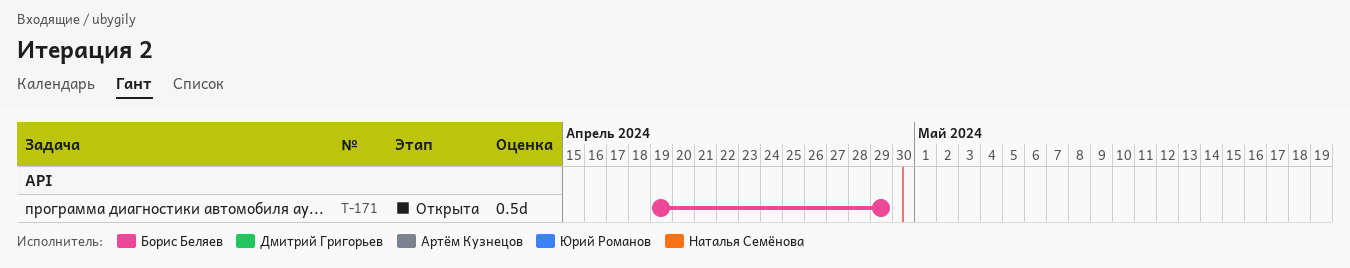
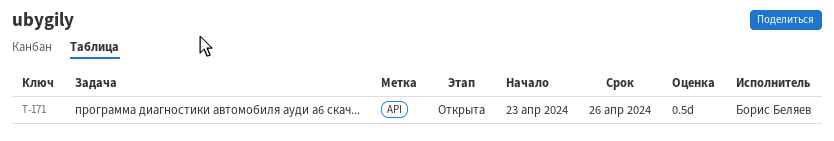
T-171, start: Apr 19 -> Apr 23
T-171, due: Apr 29 -> Apr 26

